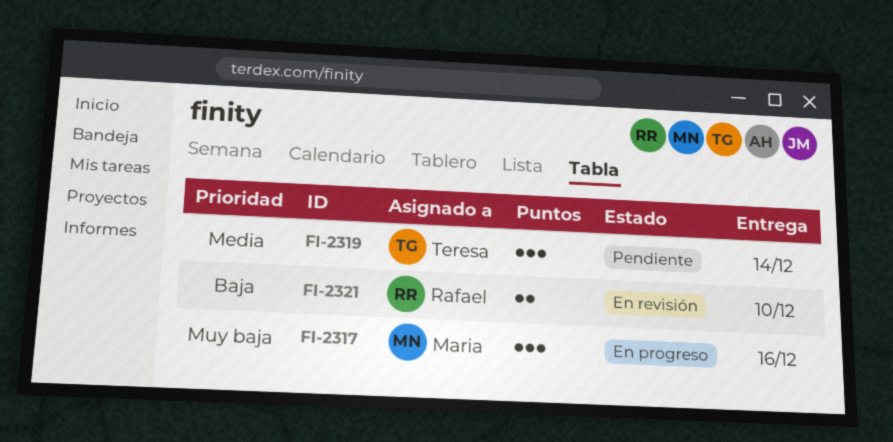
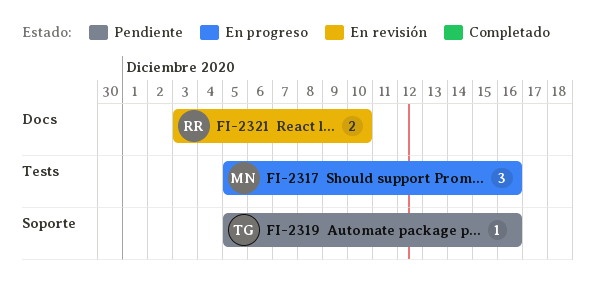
FI-2319, estimate: 3 -> 1
FI-2319, due: Dec 14 -> Dec 16

